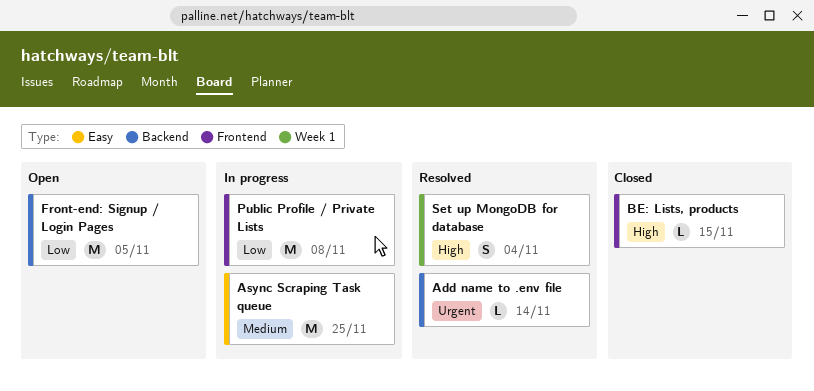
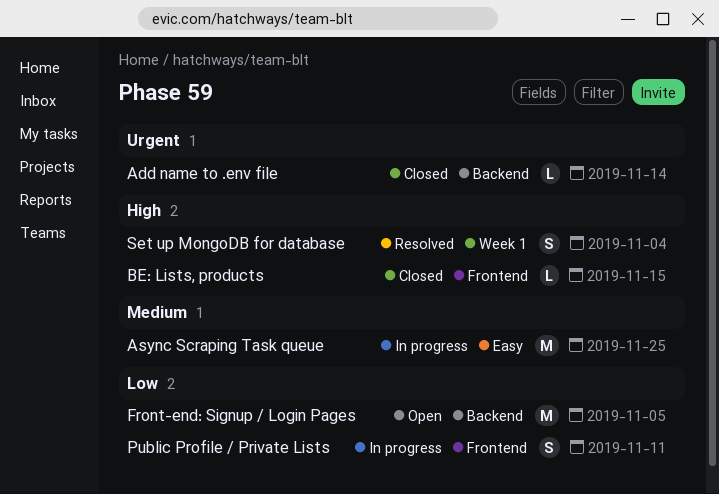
Add name to .env file, status: Resolved -> Closed
Public Profile / Private Lists, estimate: M -> S
Public Profile / Private Lists, due: Nov 8 -> Nov 11

